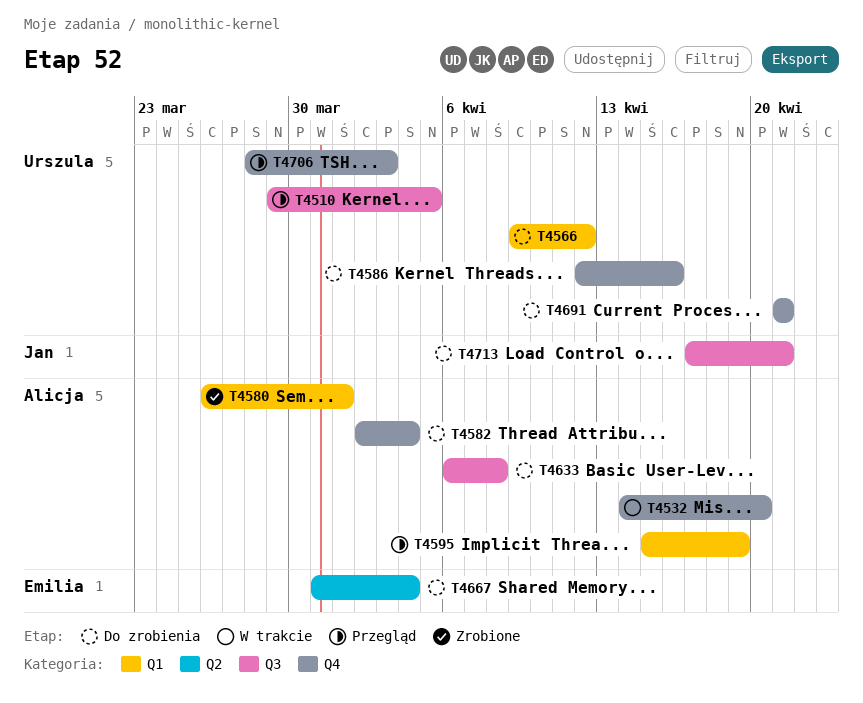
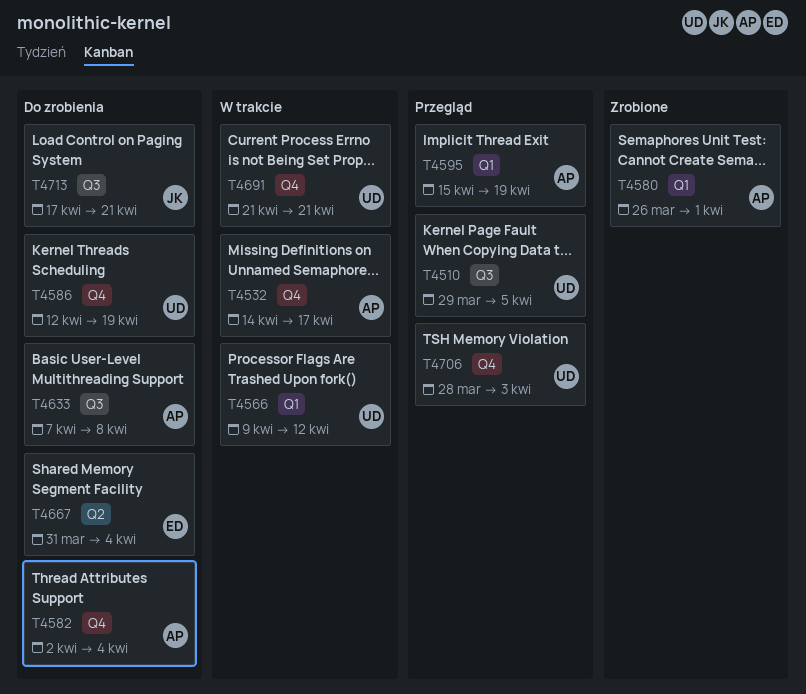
T4532, due: Apr 20 -> Apr 17
T4566, status: Do zrobienia -> W trakcie
T4586, due: Apr 16 -> Apr 19
T4633, start: Apr 6 -> Apr 7
T4691, status: Do zrobienia -> W trakcie

